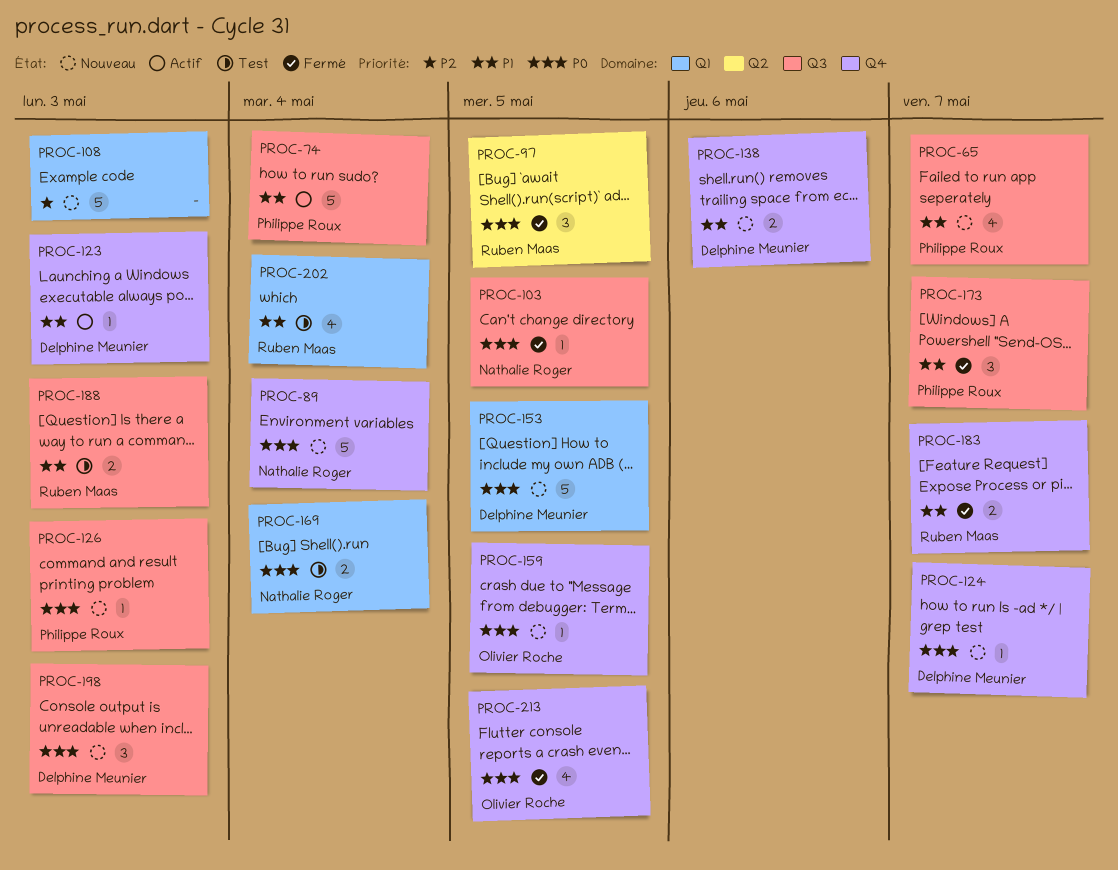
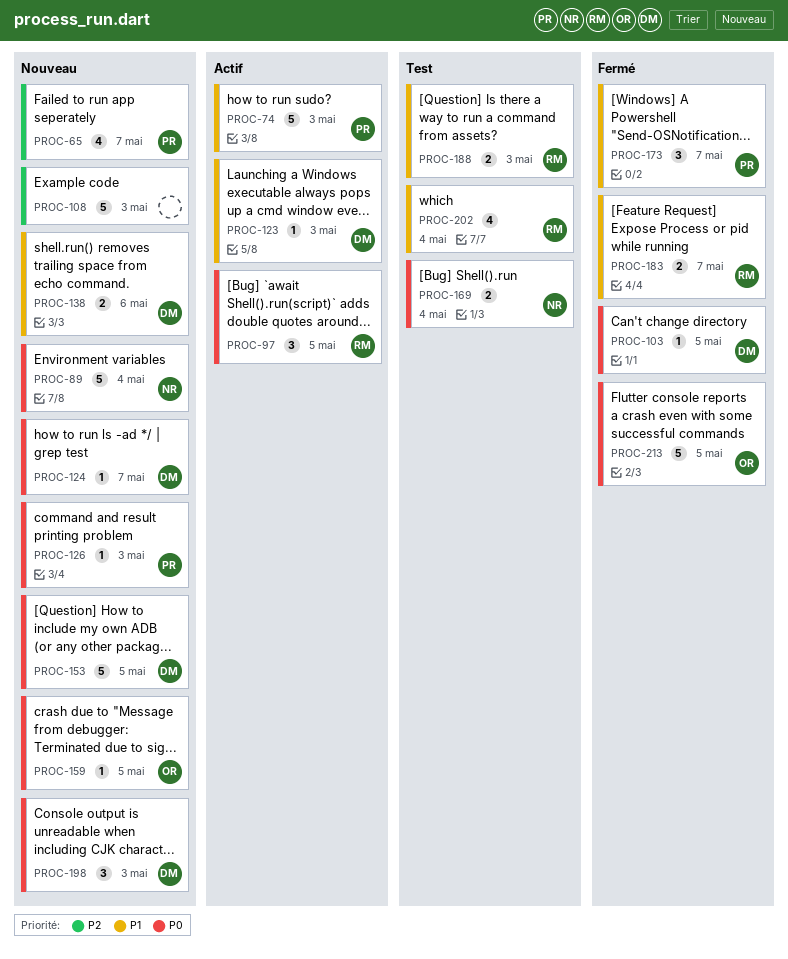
PROC-65, priority: P1 -> P2
PROC-74, due: May 4 -> May 3
PROC-97, status: Fermé -> Actif
PROC-103, owner: Nathalie Roger -> Delphine Meunier
PROC-213, estimate: 4 -> 5

